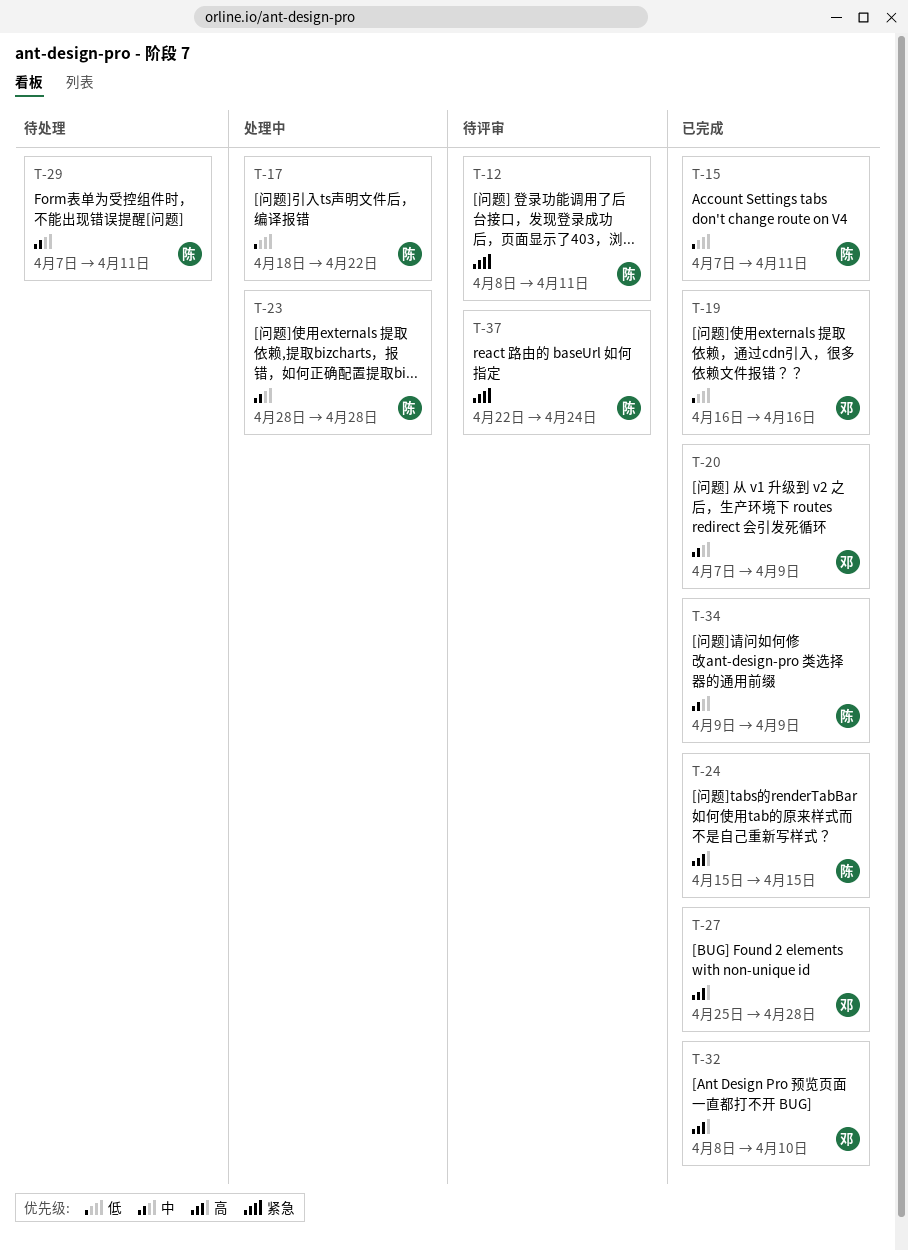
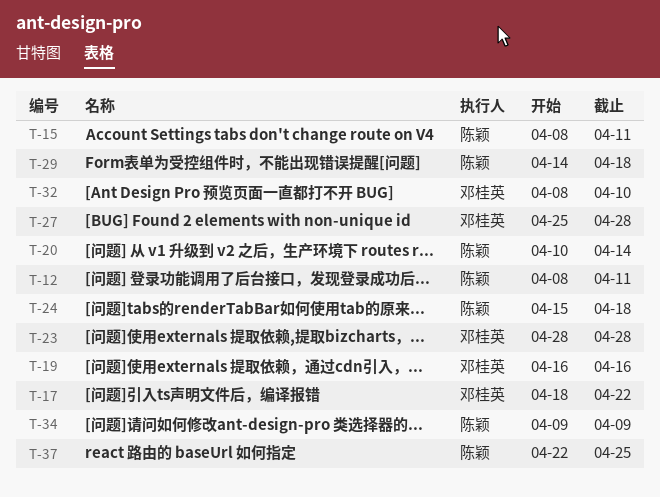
T-15, start: Apr 7 -> Apr 8
T-17, owner: 陈颖 -> 邓桂英
T-20, owner: 邓桂英 -> 陈颖
T-20, start: Apr 7 -> Apr 10
T-20, due: Apr 9 -> Apr 14
T-23, owner: 陈颖 -> 邓桂英
T-24, due: Apr 15 -> Apr 18
T-29, start: Apr 7 -> Apr 14
T-29, due: Apr 11 -> Apr 18
T-37, due: Apr 24 -> Apr 25

